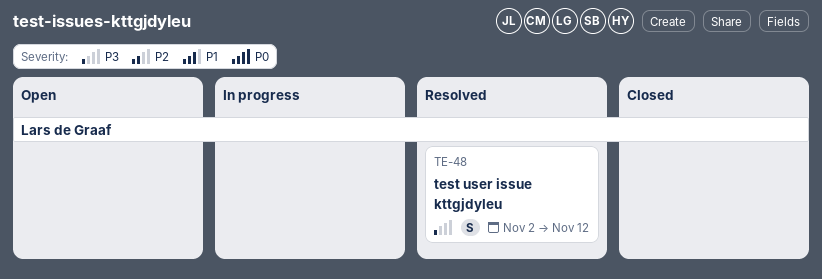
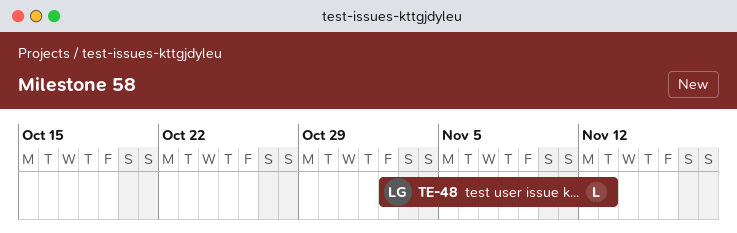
TE-48, estimate: S -> L
TE-48, due: Nov 12 -> Nov 13

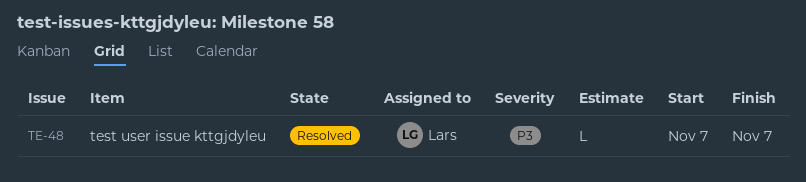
TE-48, start: Nov 2 -> Nov 7
TE-48, due: Nov 13 -> Nov 7

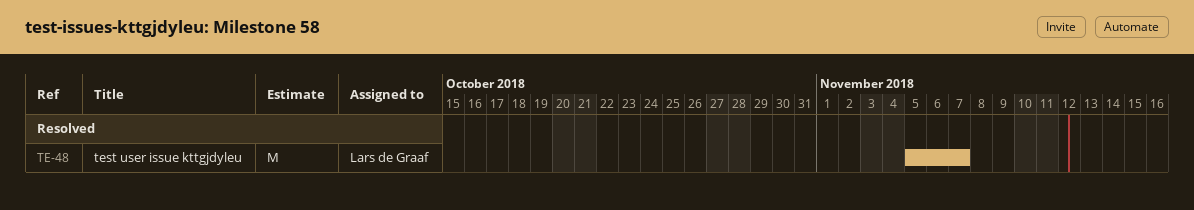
TE-48, estimate: L -> M
TE-48, start: Nov 7 -> Nov 5

